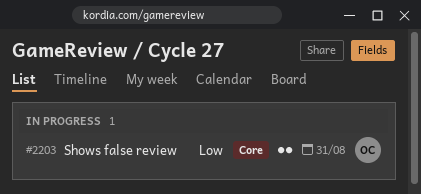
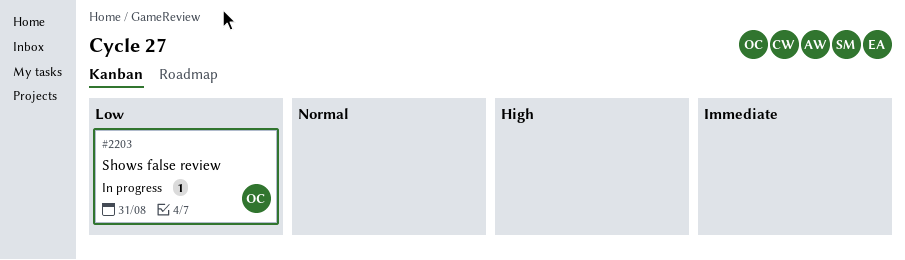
#2203, estimate: 2 -> 1

